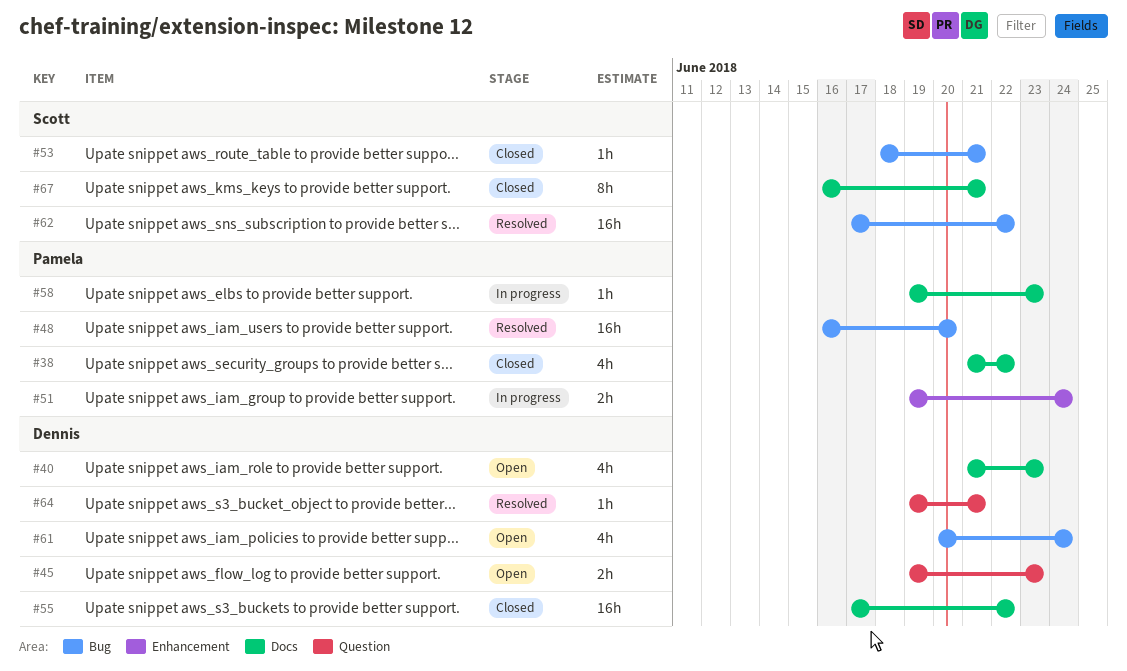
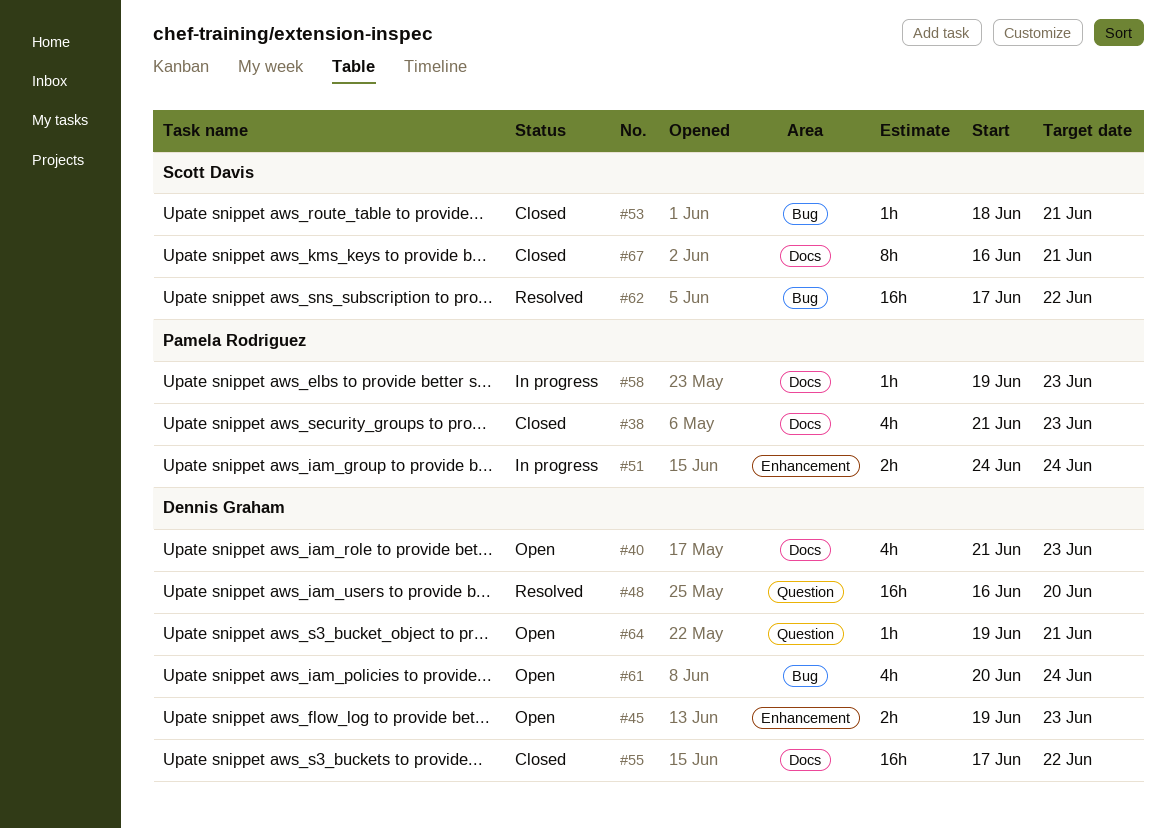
#38, due: Jun 22 -> Jun 23
#45, label: Question -> Enhancement
#48, owner: Pamela Rodriguez -> Dennis Graham
#48, label: Bug -> Question
#51, start: Jun 19 -> Jun 24
#64, status: Resolved -> Open

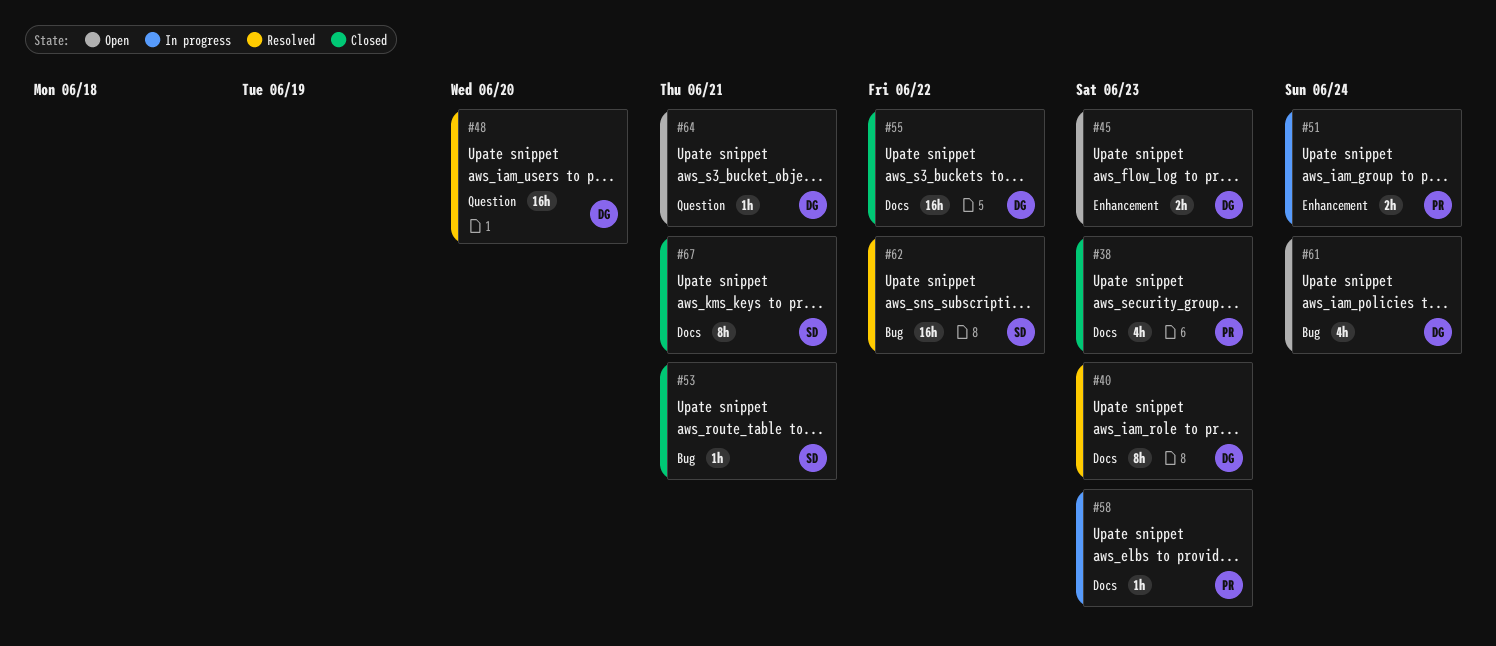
#40, status: Open -> Resolved
#40, estimate: 4h -> 8h

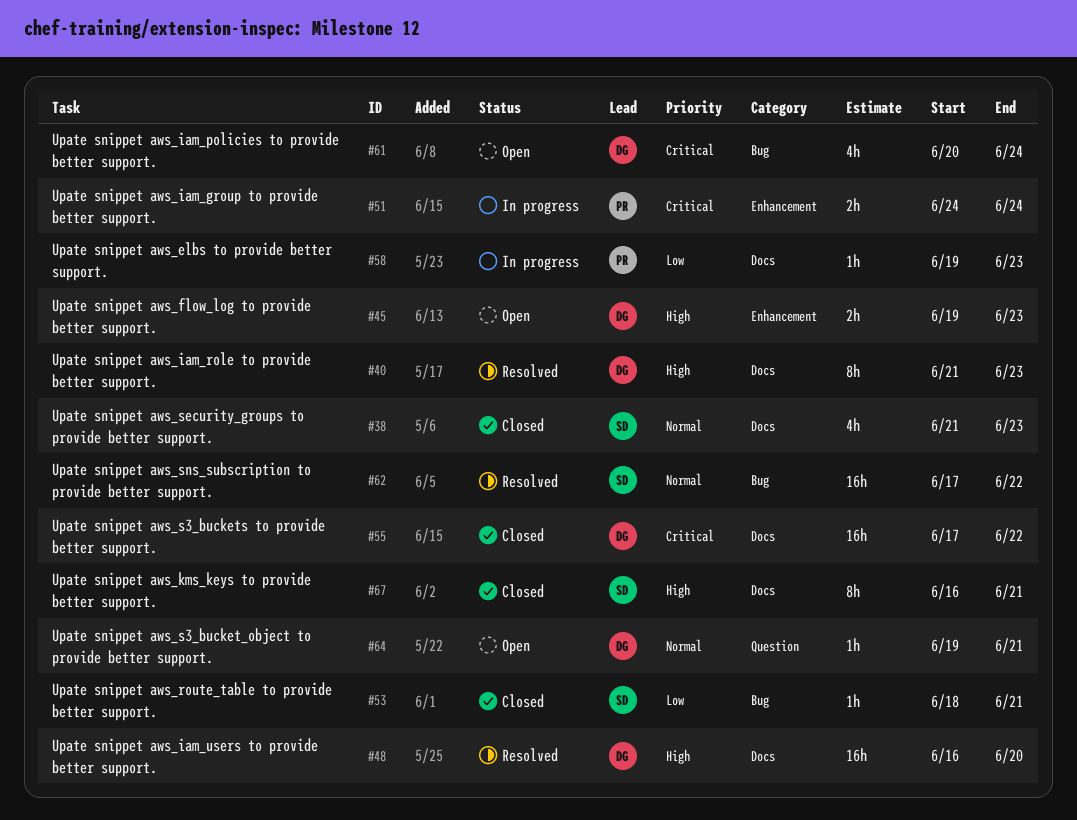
#38, owner: PR -> SD
#48, label: Question -> Docs

